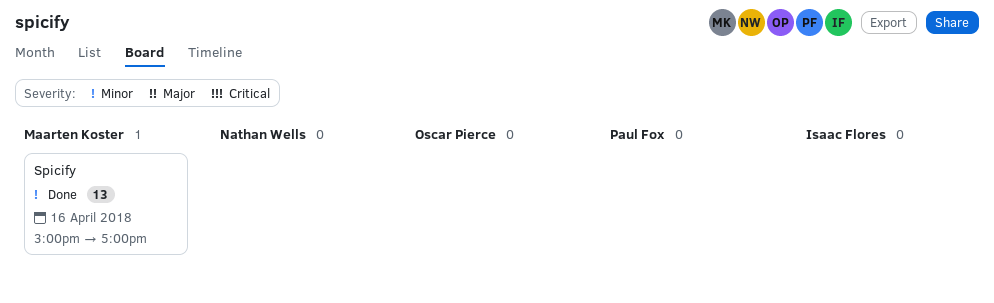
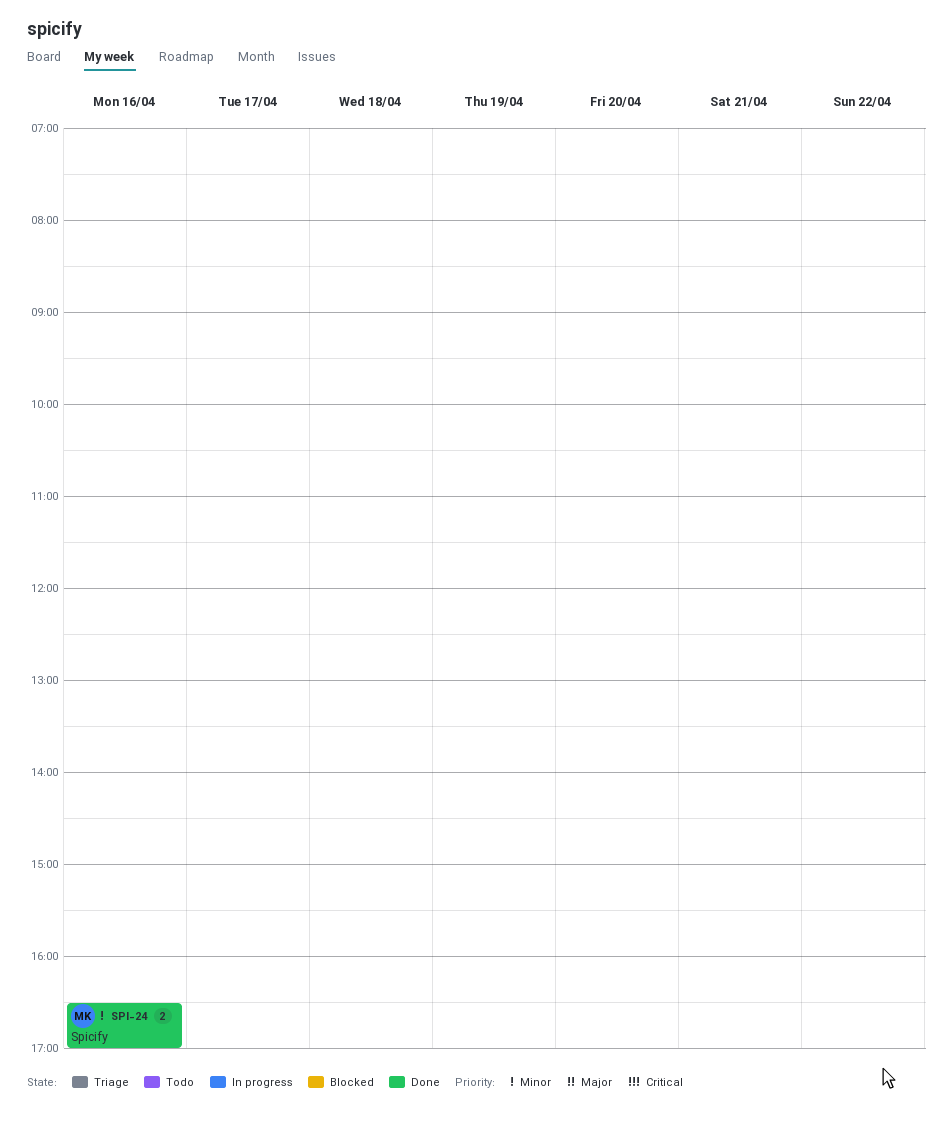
Spicify, estimate: 13 -> 2
Spicify, begins: 15:00 -> 16:30

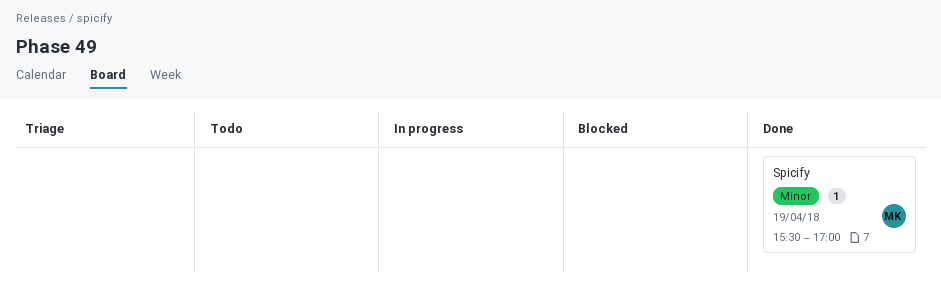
Spicify, estimate: 2 -> 1
Spicify, day: Apr 16 -> Apr 19
Spicify, begins: 16:30 -> 15:30

